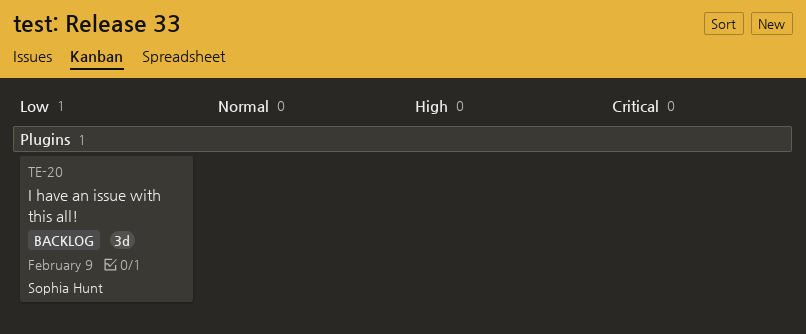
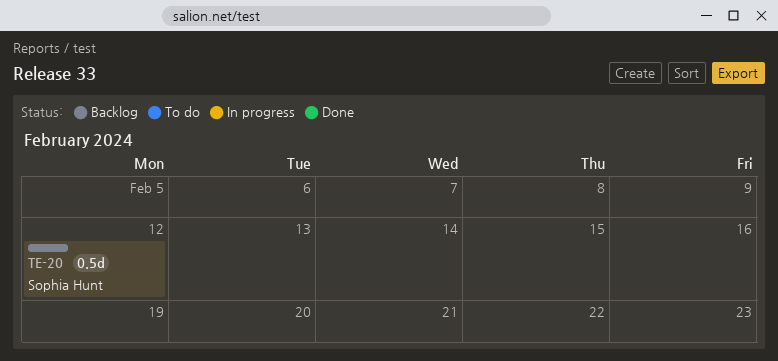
TE-20, estimate: 3d -> 0.5d
TE-20, due: Feb 9 -> Feb 12

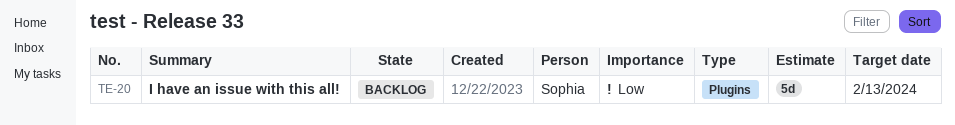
TE-20, estimate: 0.5d -> 5d
TE-20, due: Feb 12 -> Feb 13

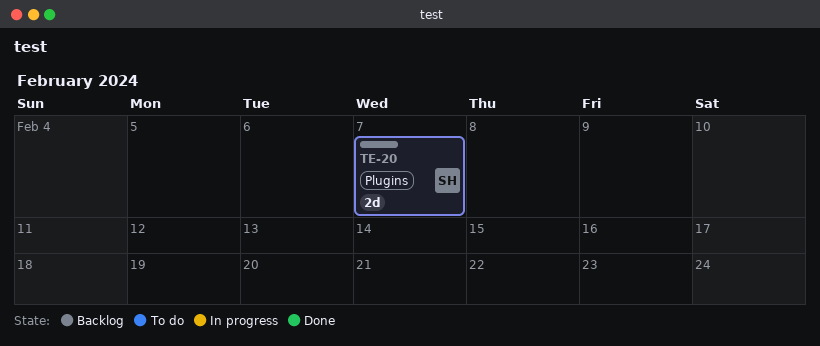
TE-20, estimate: 5d -> 2d
TE-20, due: Feb 13 -> Feb 7

